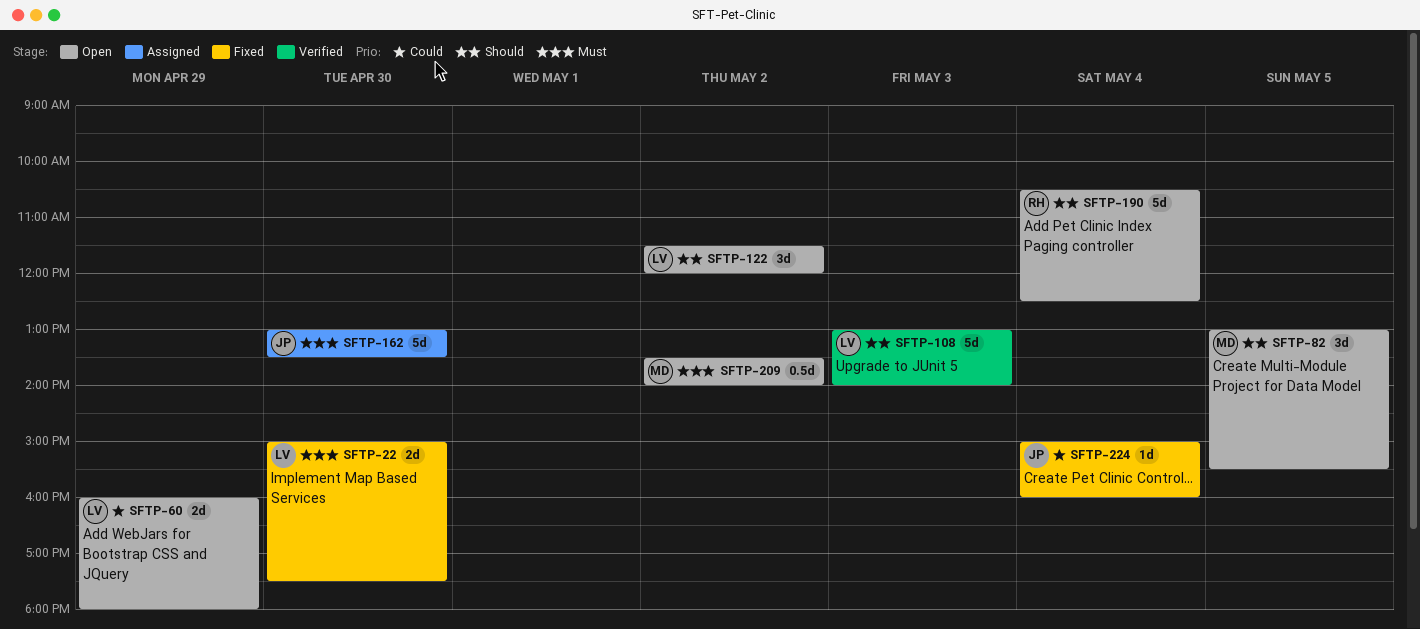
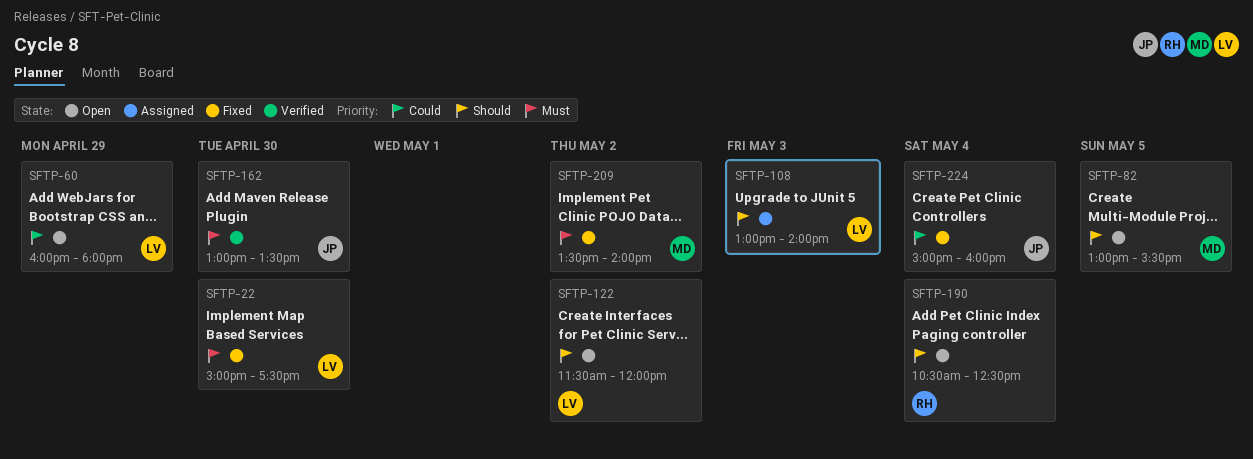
SFTP-108, status: Verified -> Assigned
SFTP-162, status: Assigned -> Verified
SFTP-209, status: Open -> Fixed

